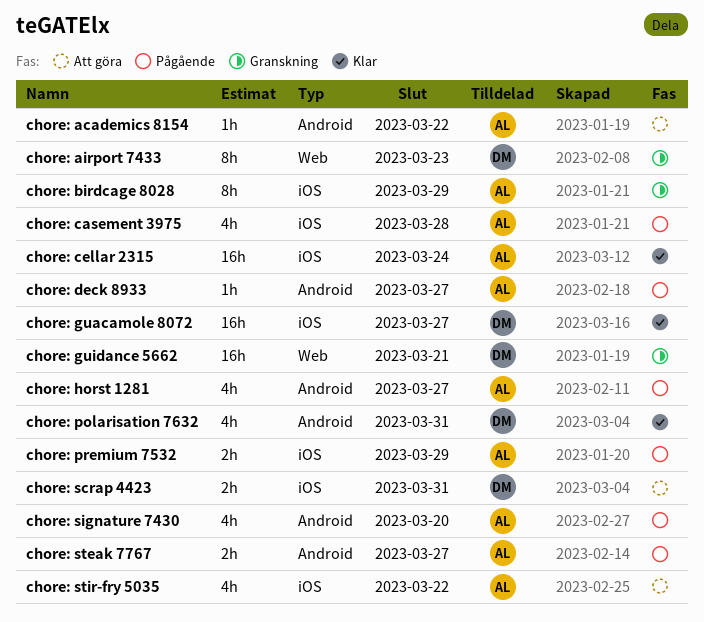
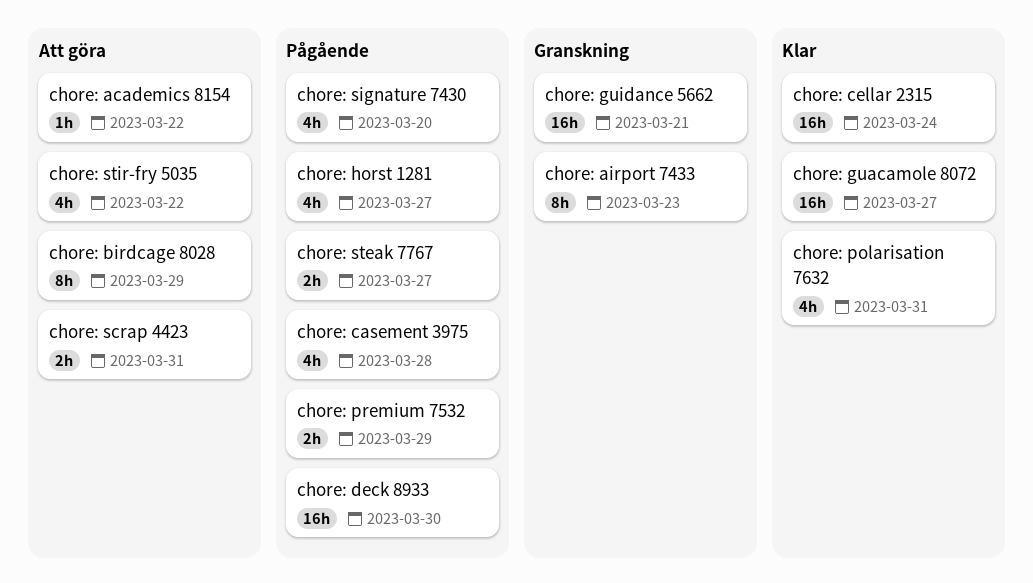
chore: birdcage 8028, status: Granskning -> Att göra
chore: deck 8933, estimate: 1h -> 16h
chore: deck 8933, due: Mar 27 -> Mar 30

